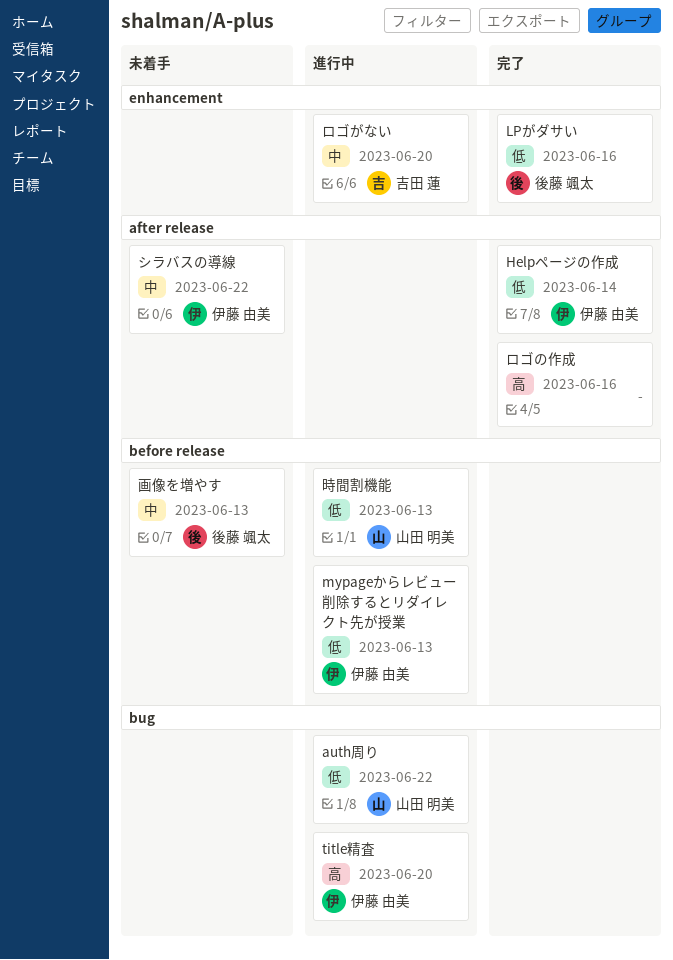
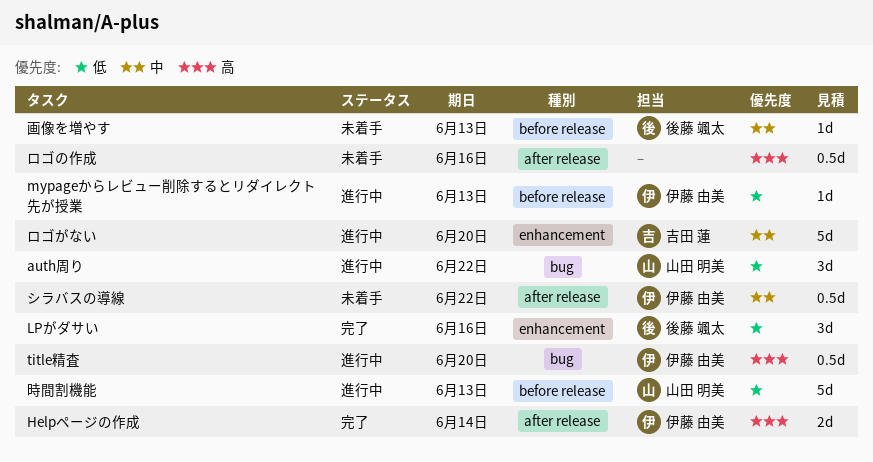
Helpページの作成, priority: 低 -> 高
ロゴの作成, status: 完了 -> 未着手

